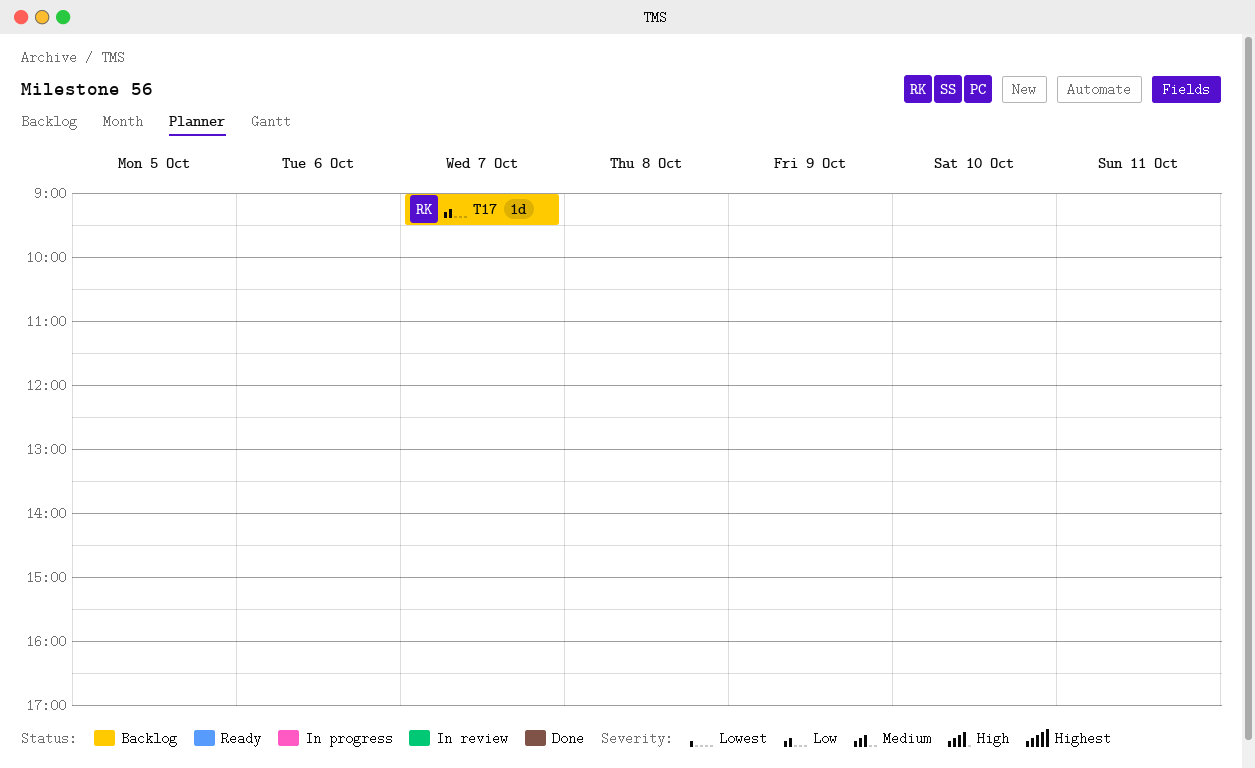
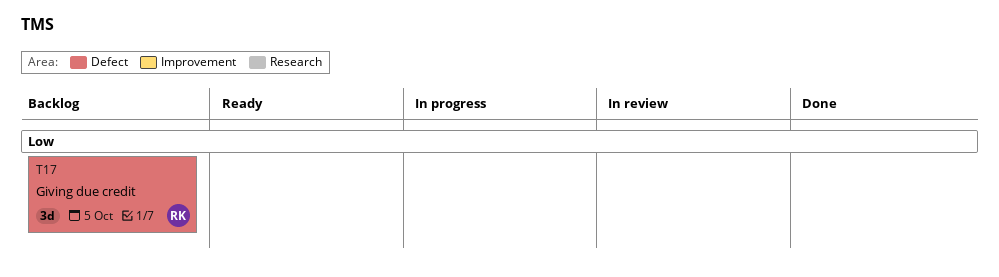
T17, estimate: 1d -> 3d
T17, day: Oct 7 -> Oct 5

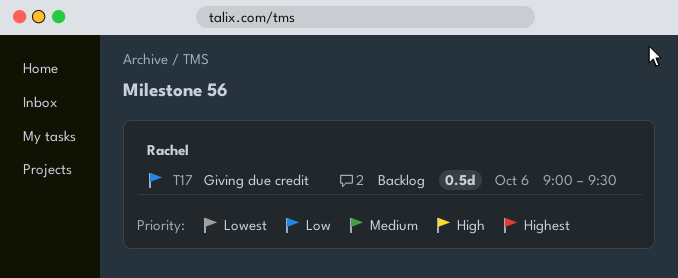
T17, estimate: 3d -> 0.5d
T17, day: Oct 5 -> Oct 6

